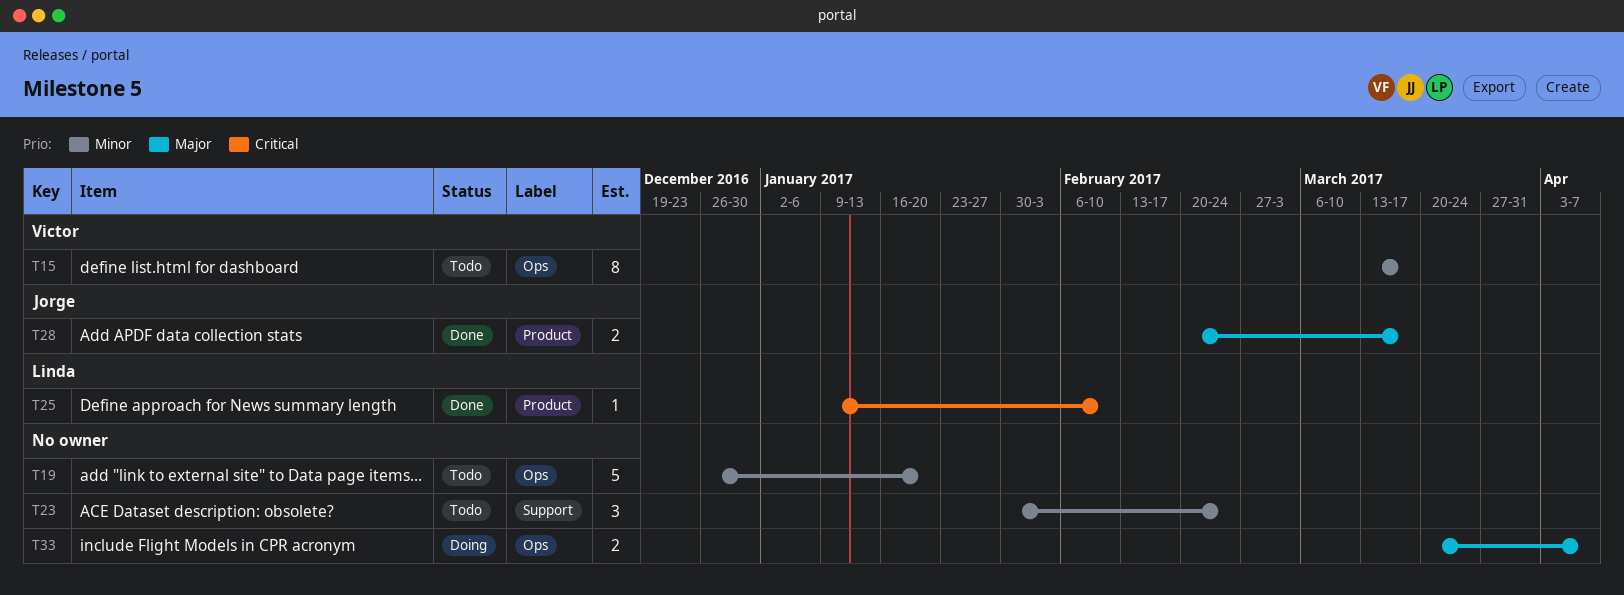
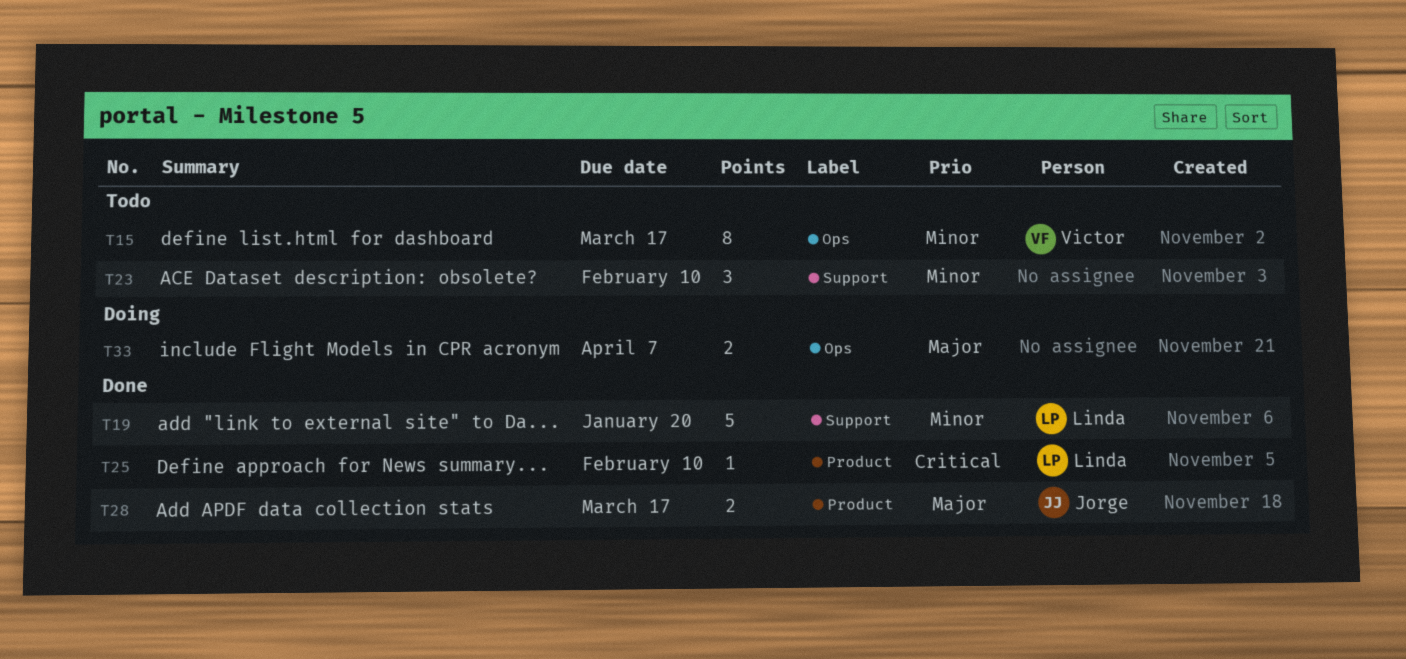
T19, status: Todo -> Done
T19, owner: none -> Linda
T19, label: Ops -> Support
T23, due: Feb 24 -> Feb 10

